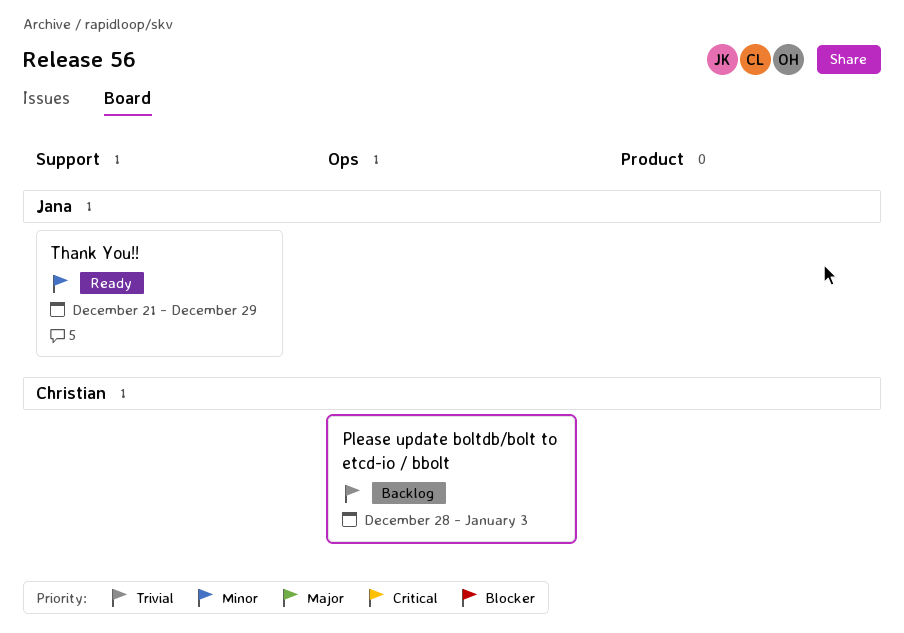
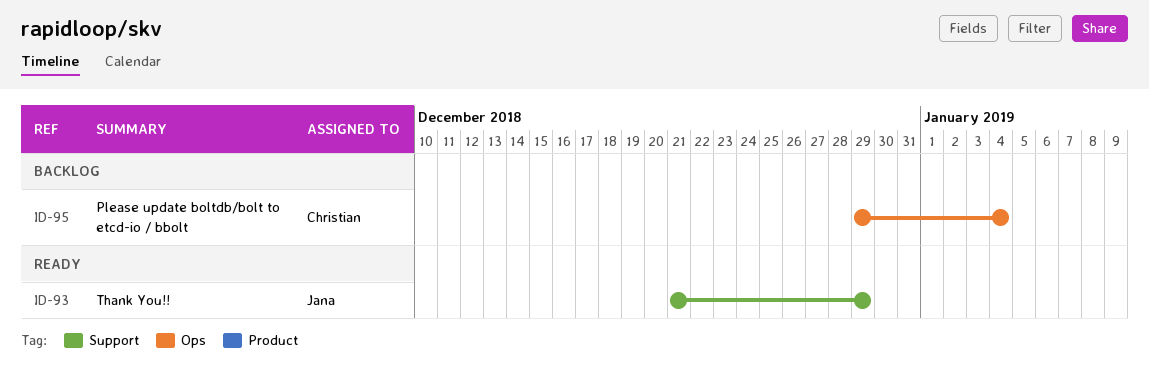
Please update boltdb/bolt to etcd-io / bbolt, start: Dec 28 -> Dec 29
Please update boltdb/bolt to etcd-io / bbolt, due: Jan 3 -> Jan 4

